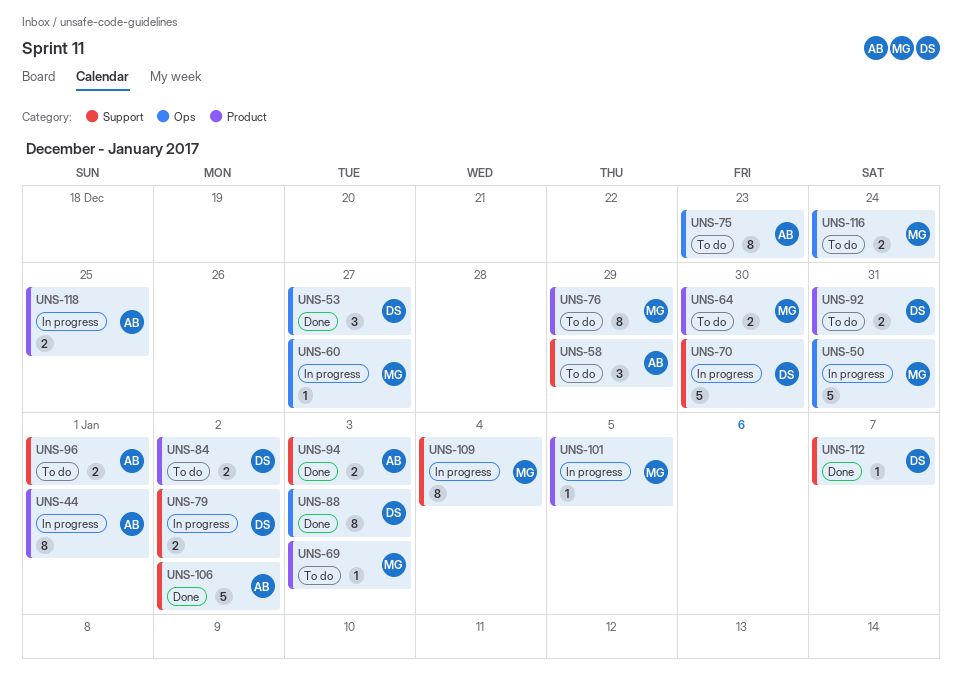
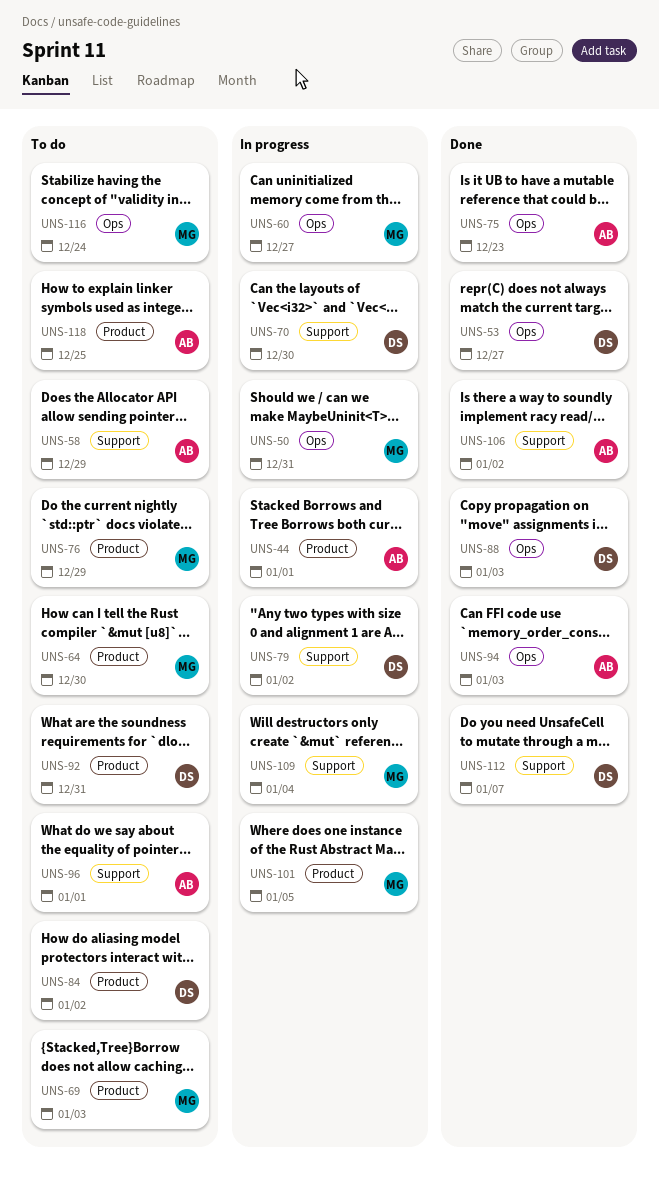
UNS-75, status: To do -> Done
UNS-94, label: Support -> Ops
UNS-118, status: In progress -> To do

